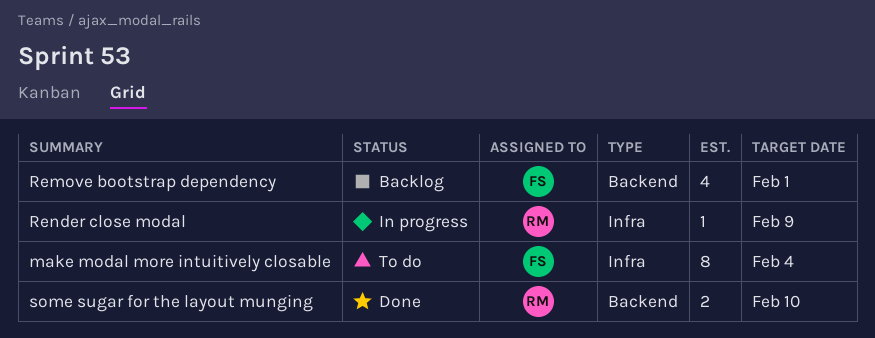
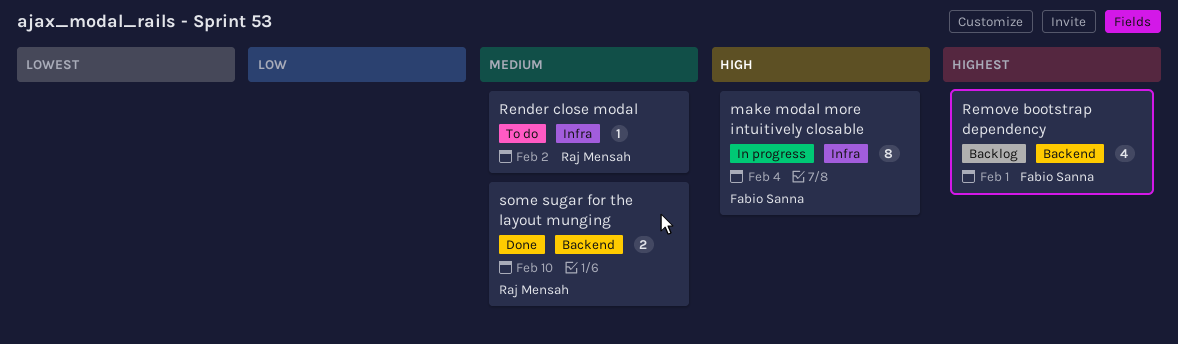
make modal more intuitively closable, status: To do -> In progress
Render close modal, status: In progress -> To do
Render close modal, due: Feb 9 -> Feb 2

